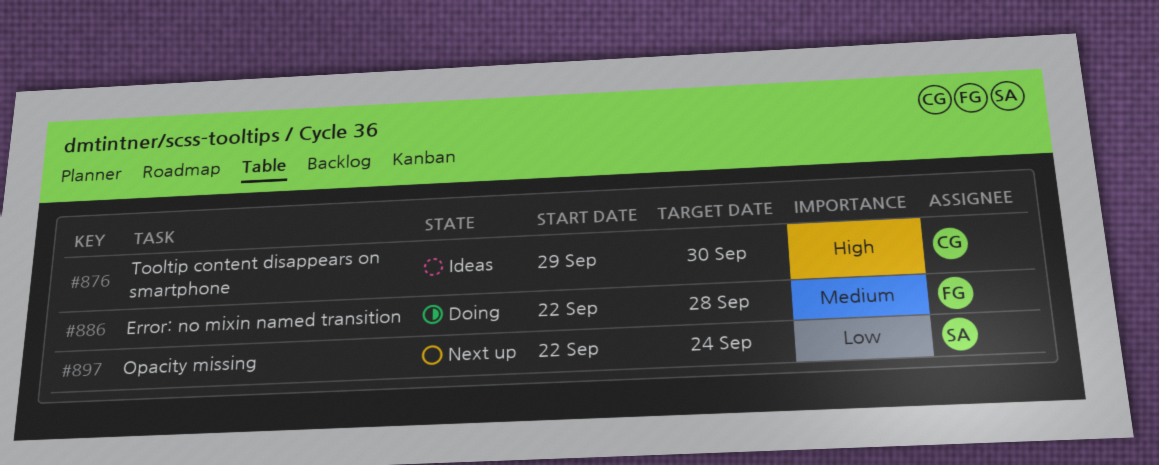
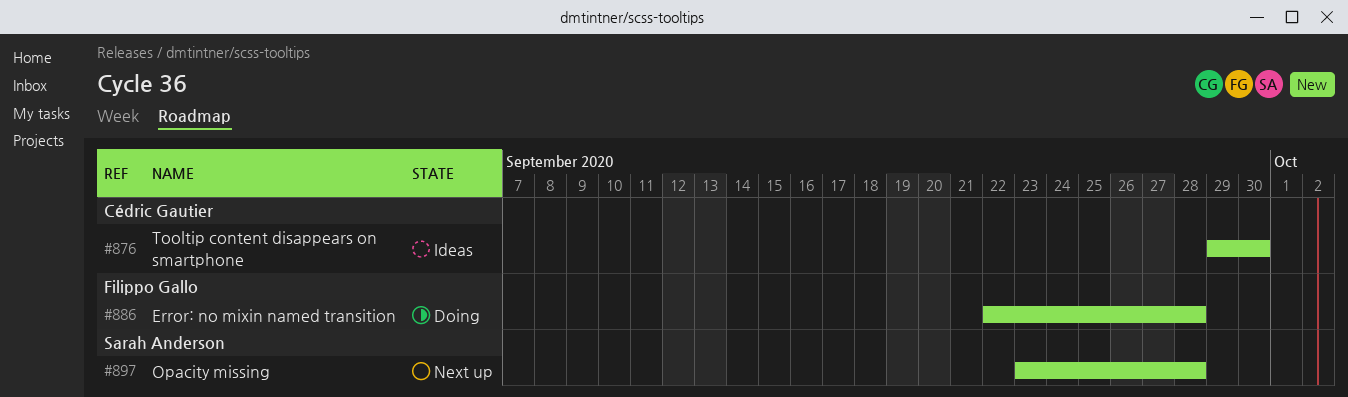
#897, start: Sep 22 -> Sep 23
#897, due: Sep 24 -> Sep 28

